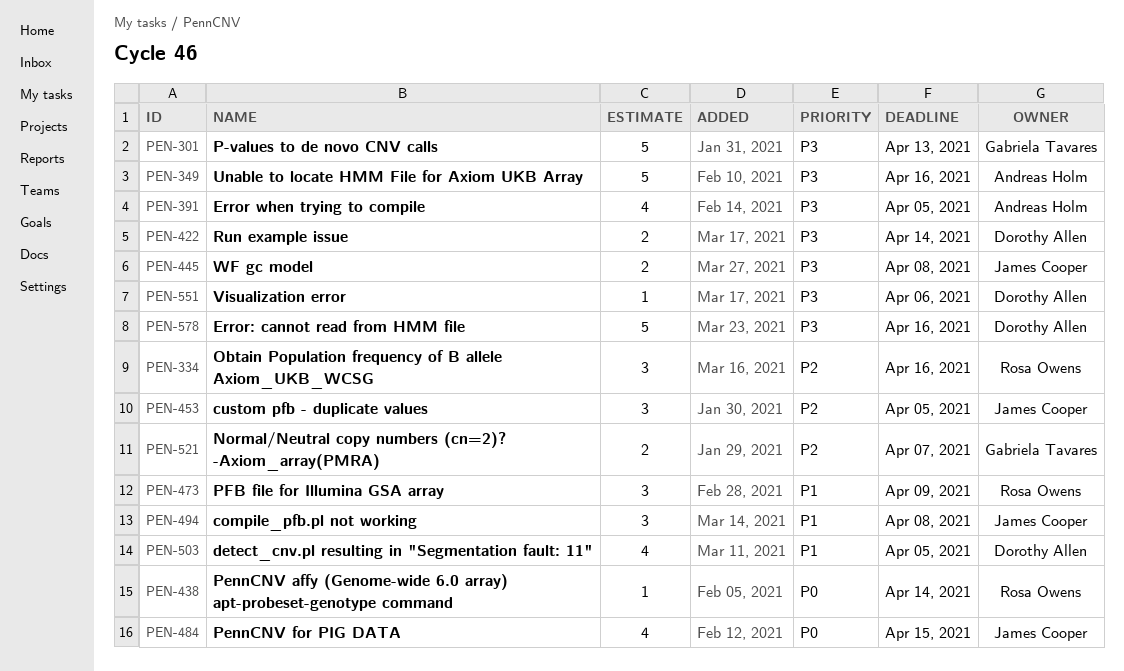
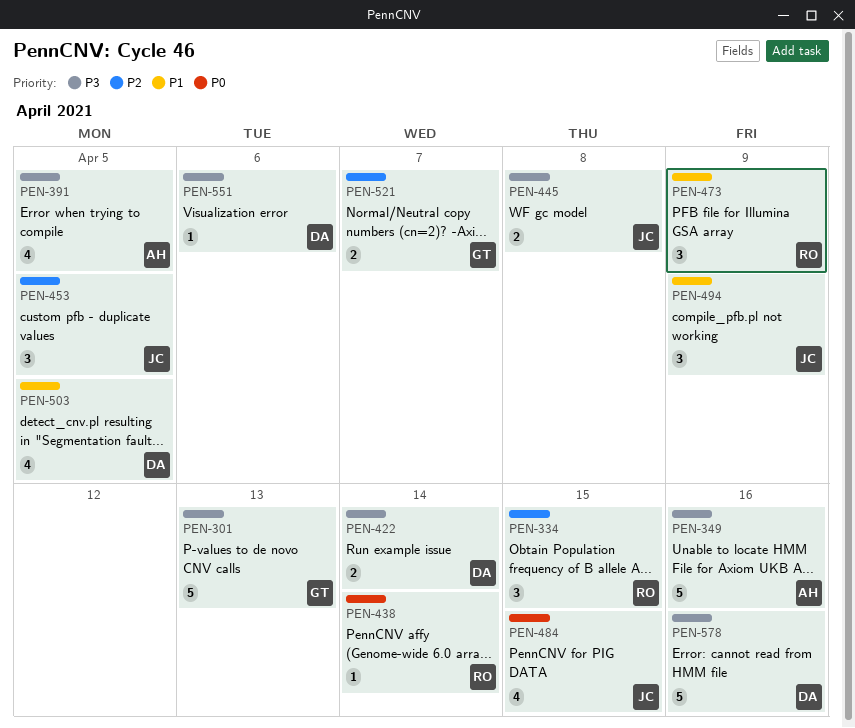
PEN-334, due: Apr 16 -> Apr 15
PEN-494, due: Apr 8 -> Apr 9

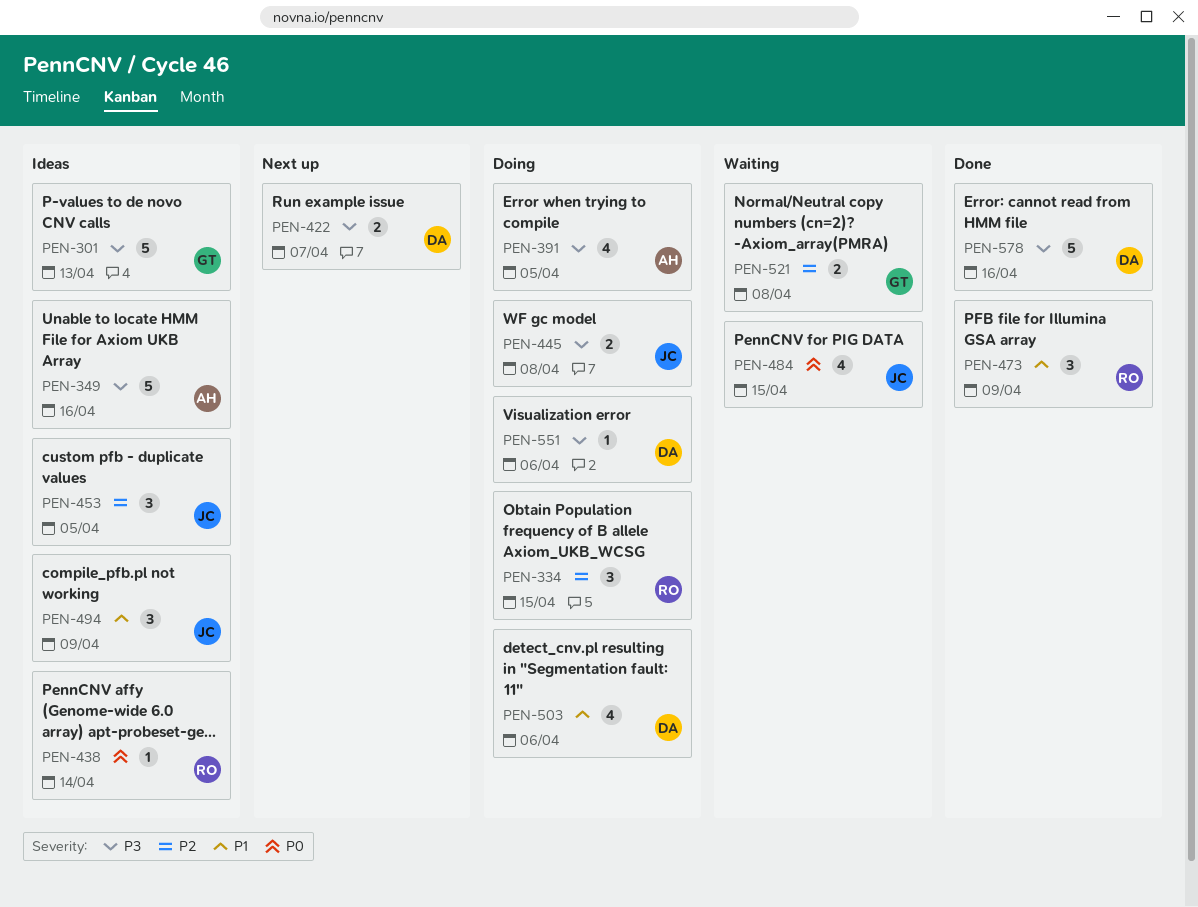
PEN-422, due: Apr 14 -> Apr 7
PEN-503, due: Apr 5 -> Apr 6
PEN-521, due: Apr 7 -> Apr 8

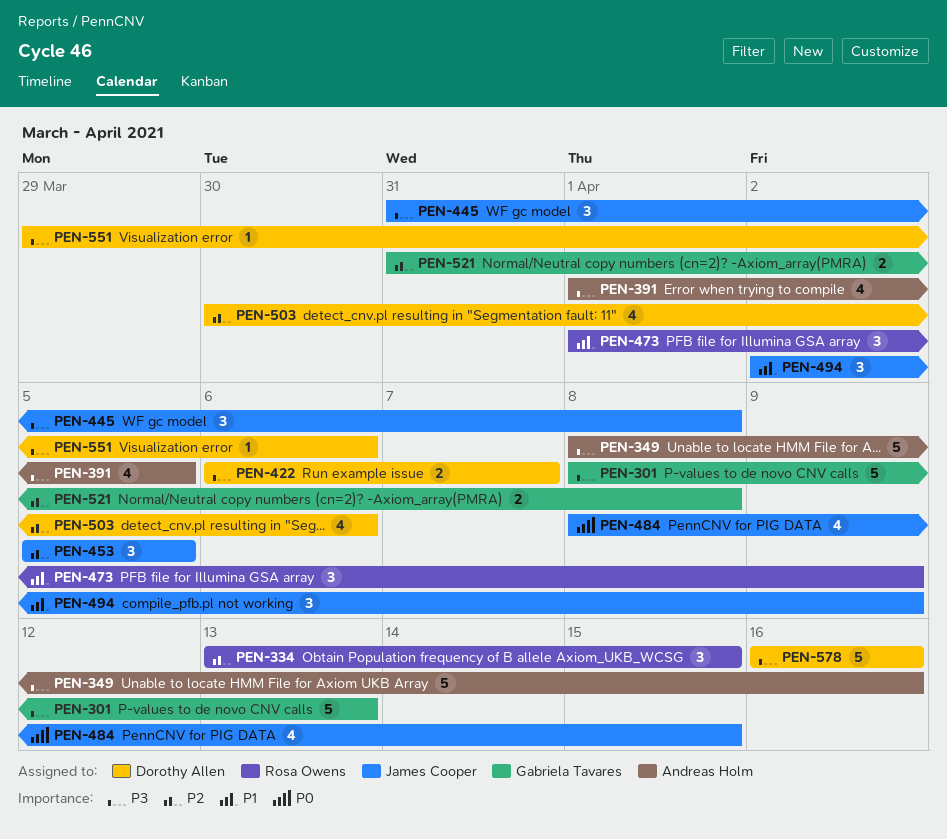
PEN-438: present -> none
PEN-445, estimate: 2 -> 3
PEN-503, priority: P1 -> P2

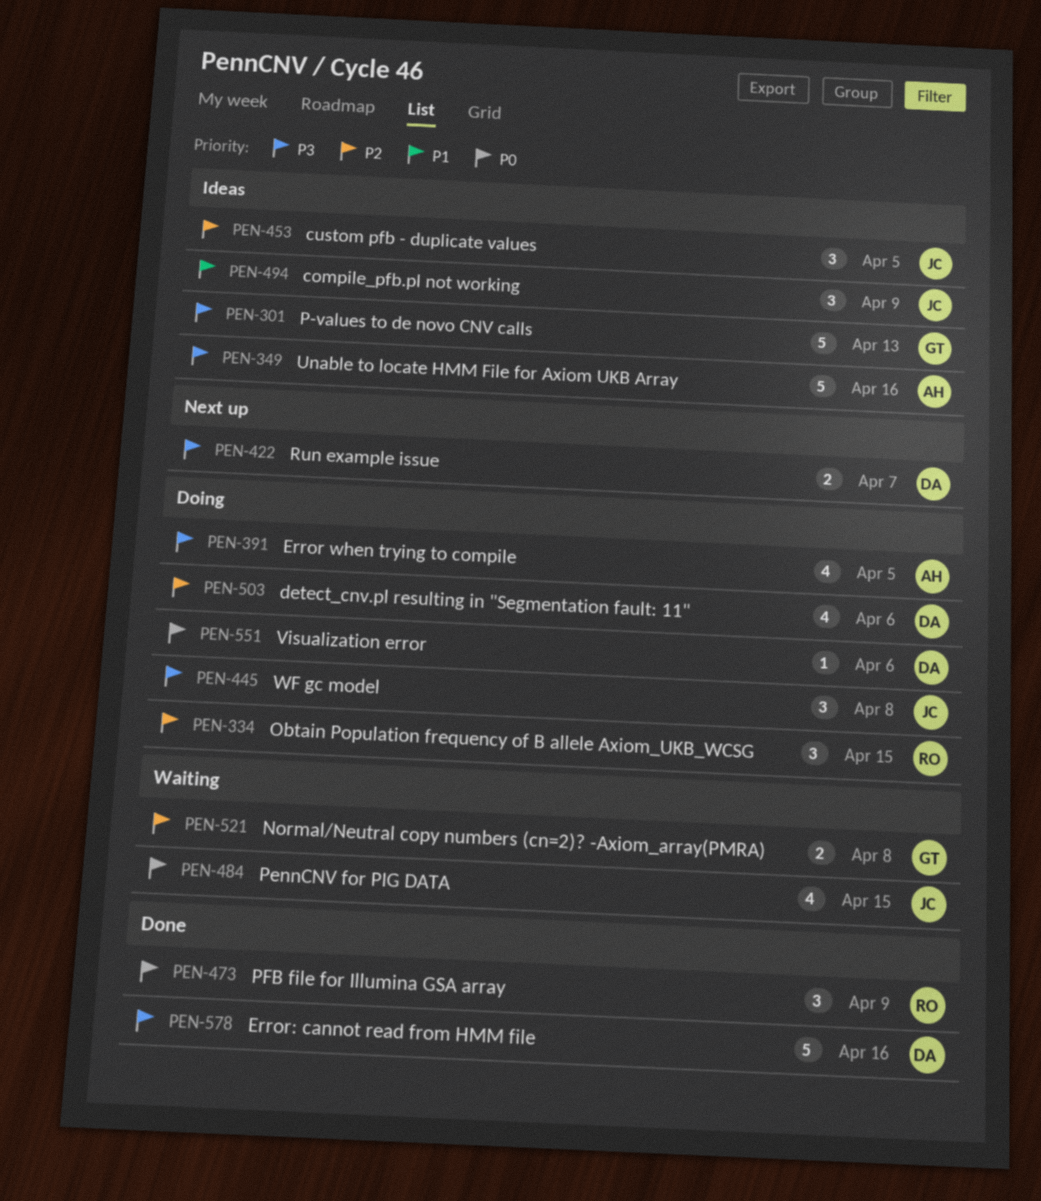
PEN-473, priority: P1 -> P0
PEN-551, priority: P3 -> P0

